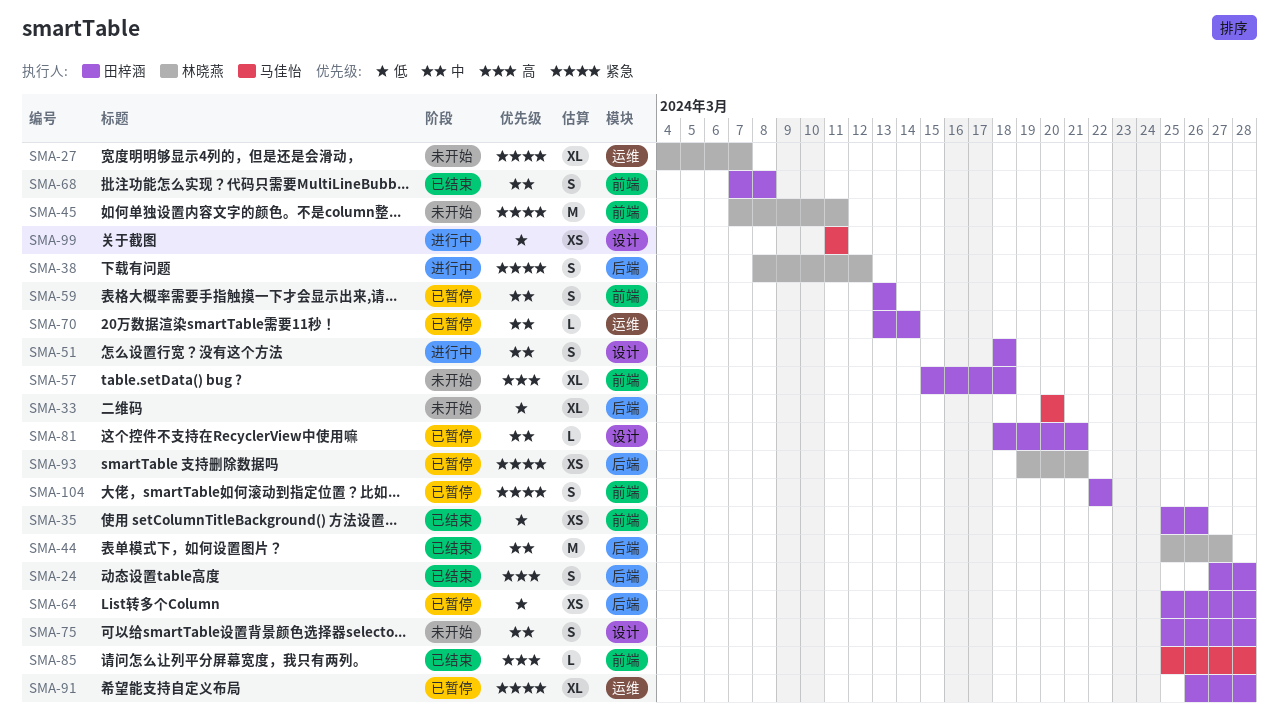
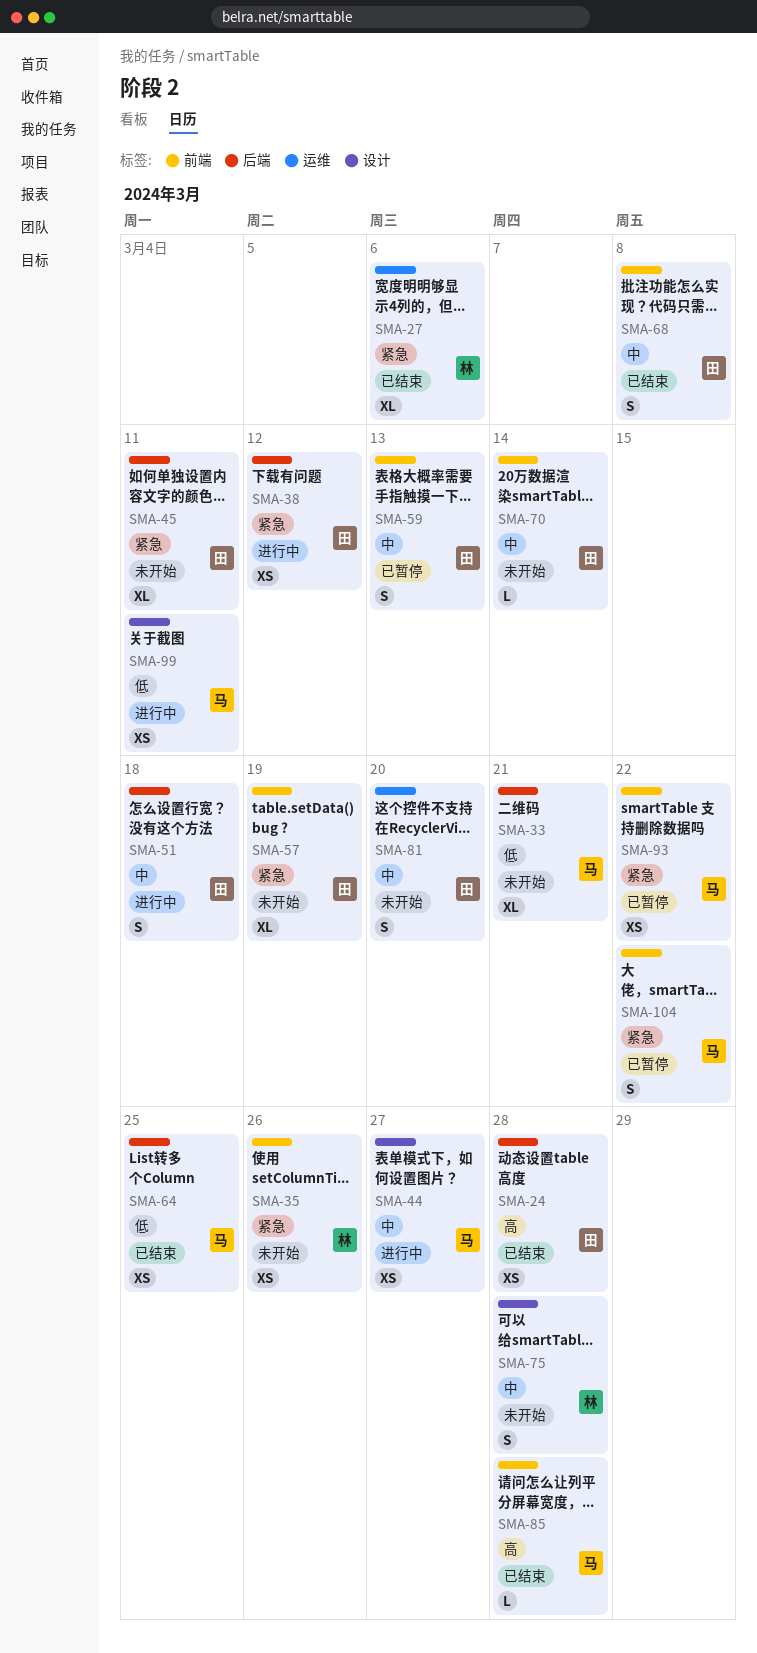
SMA-24, estimate: S -> XS
SMA-27, status: 未开始 -> 已结束
SMA-27, due: Mar 7 -> Mar 6
SMA-33, due: Mar 20 -> Mar 21
SMA-35, status: 已结束 -> 未开始
SMA-35, owner: 田梓涵 -> 林晓燕
SMA-35, priority: 低 -> 紧急
SMA-38, owner: 林晓燕 -> 田梓涵
SMA-38, estimate: S -> XS
SMA-44, status: 已结束 -> 进行中
SMA-44, owner: 林晓燕 -> 马佳怡
SMA-44, label: 后端 -> 设计
SMA-44, estimate: M -> XS
SMA-45, owner: 林晓燕 -> 田梓涵
SMA-45, label: 前端 -> 后端
SMA-45, estimate: M -> XL
SMA-51, label: 设计 -> 后端
SMA-57, priority: 高 -> 紧急
SMA-57, due: Mar 18 -> Mar 19
SMA-64, status: 已暂停 -> 已结束
SMA-64, owner: 田梓涵 -> 马佳怡
SMA-64, due: Mar 28 -> Mar 25
SMA-70, status: 已暂停 -> 未开始
SMA-70, label: 运维 -> 前端
SMA-75, owner: 田梓涵 -> 林晓燕
SMA-81, status: 已暂停 -> 未开始
SMA-81, label: 设计 -> 运维
SMA-81, estimate: L -> S
SMA-81, due: Mar 21 -> Mar 20
SMA-91: present -> none
SMA-93, owner: 林晓燕 -> 马佳怡
SMA-93, label: 后端 -> 前端
SMA-93, due: Mar 21 -> Mar 22
SMA-104, owner: 田梓涵 -> 马佳怡

